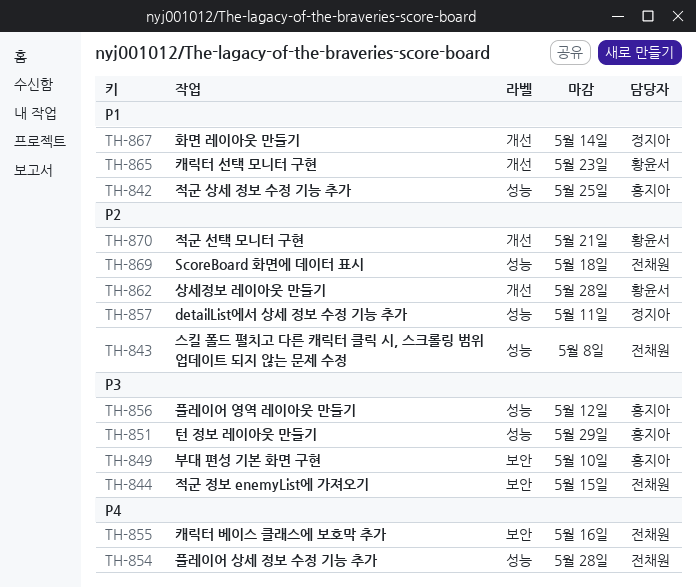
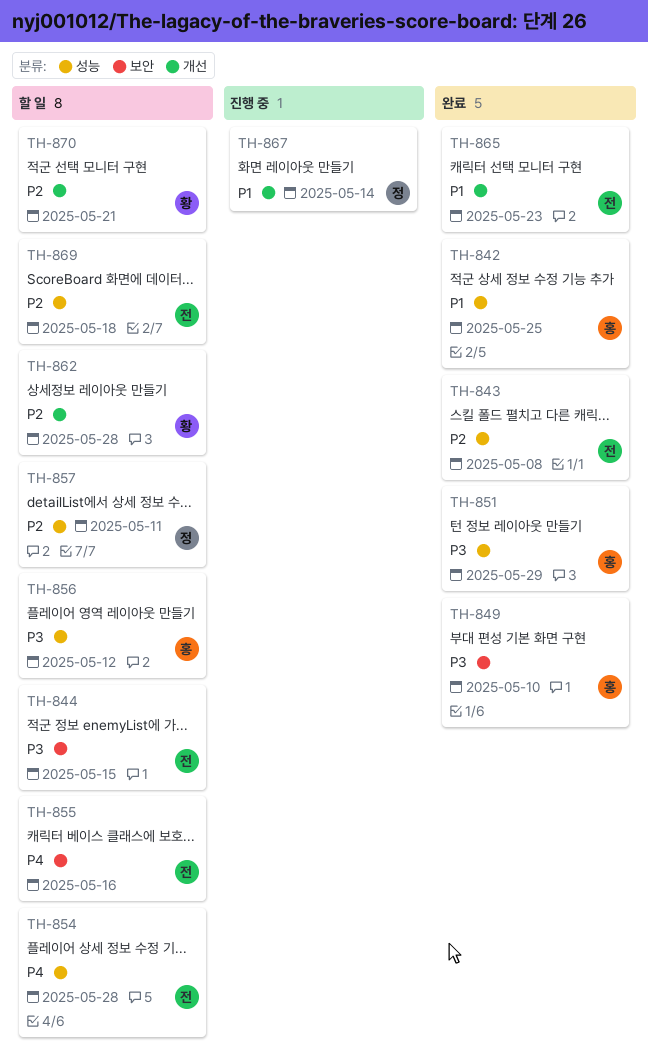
TH-865, owner: 황윤서 -> 전채원

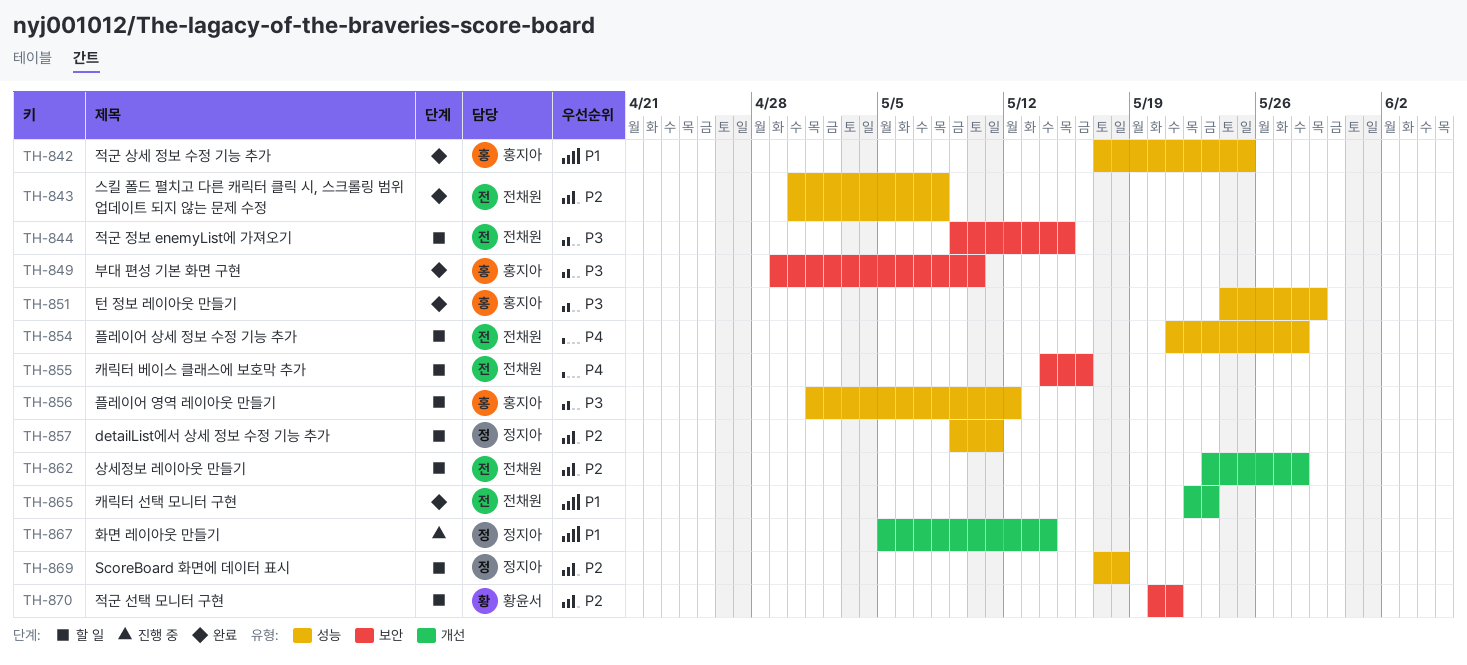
TH-862, owner: 황윤서 -> 전채원
TH-869, owner: 전채원 -> 정지아
TH-870, label: 개선 -> 보안

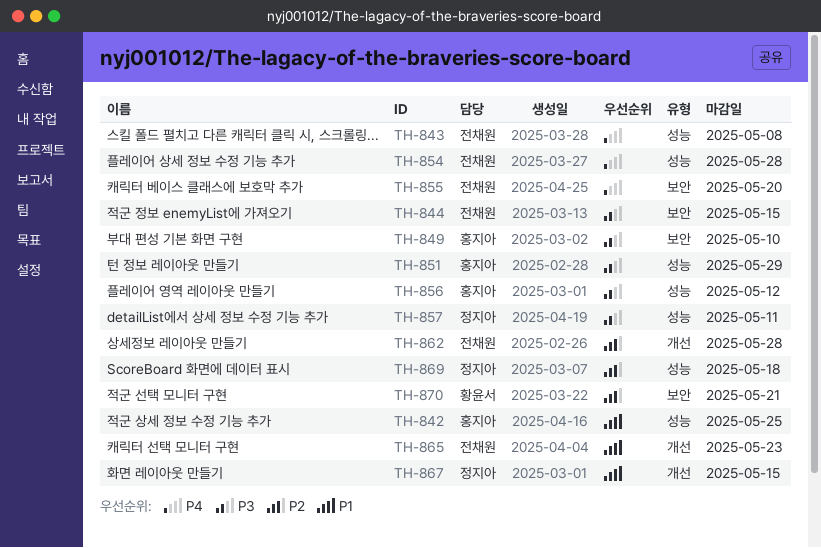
TH-843, priority: P2 -> P4
TH-855, due: May 16 -> May 20
TH-857, priority: P2 -> P3
TH-867, due: May 14 -> May 15

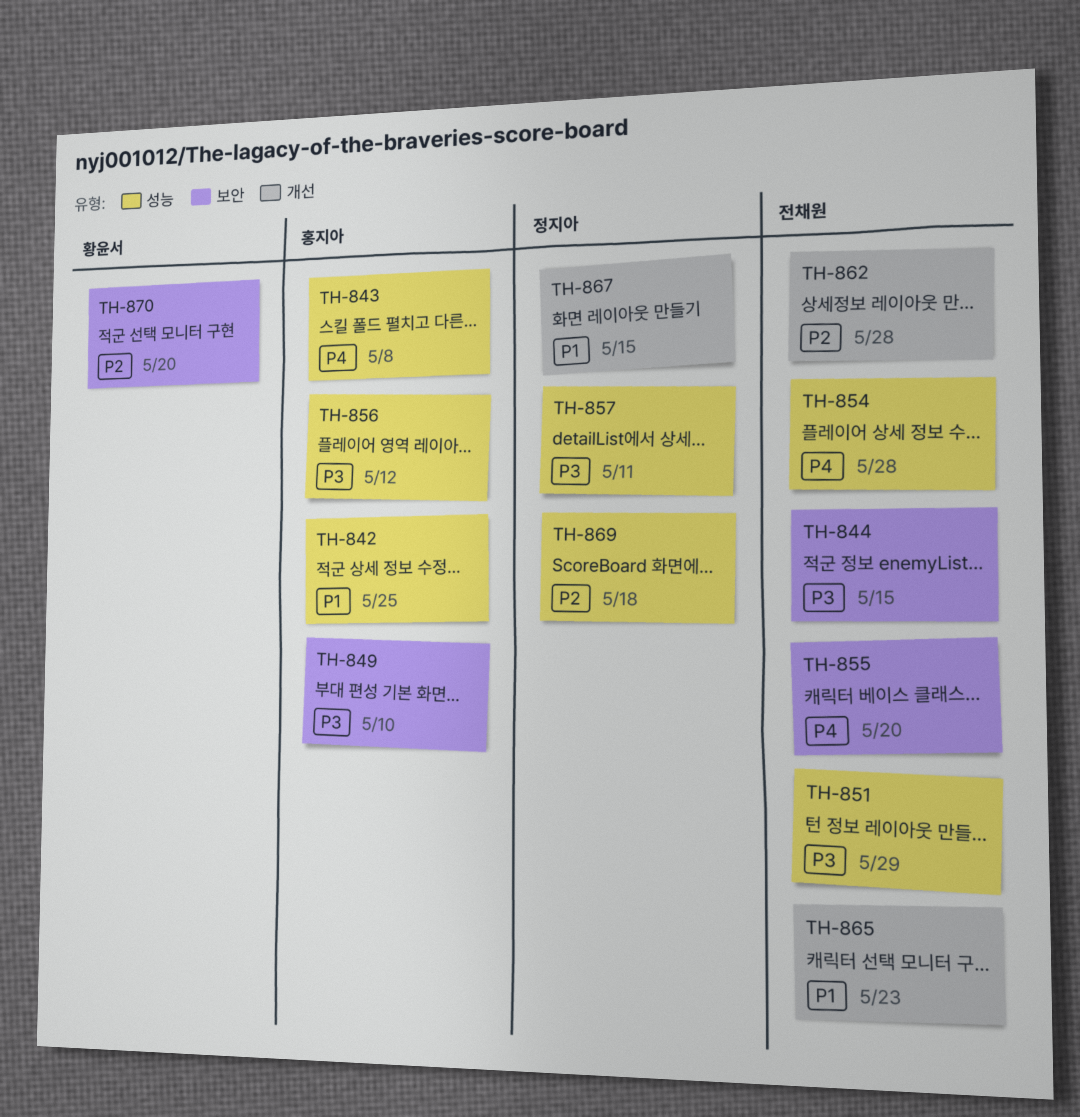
TH-843, owner: 전채원 -> 홍지아
TH-851, owner: 홍지아 -> 전채원
TH-870, due: May 21 -> May 20

